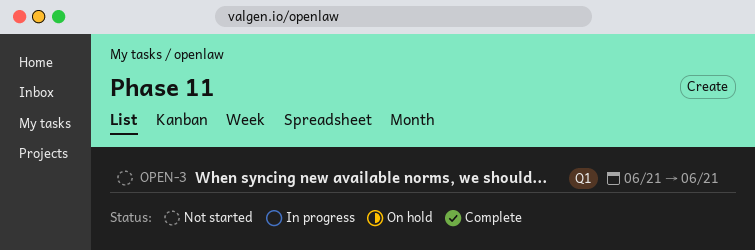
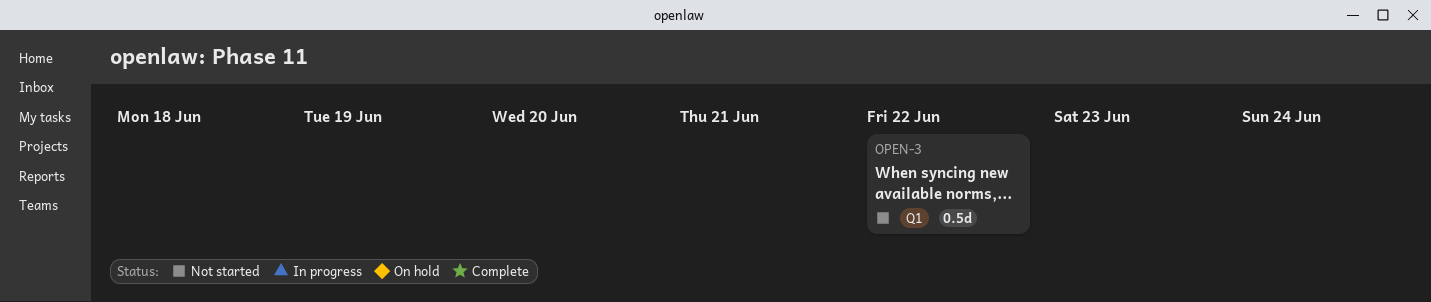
OPEN-3, due: Jun 21 -> Jun 22

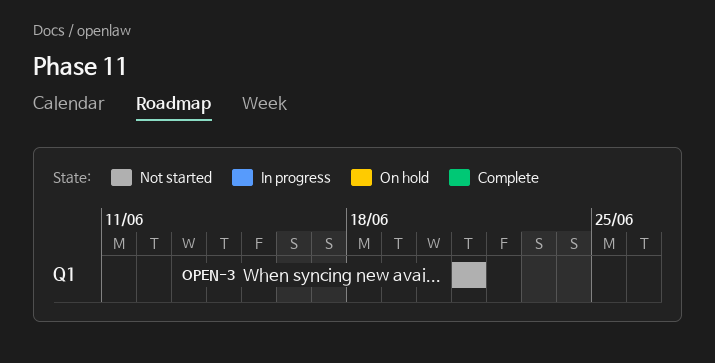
OPEN-3, due: Jun 22 -> Jun 21

